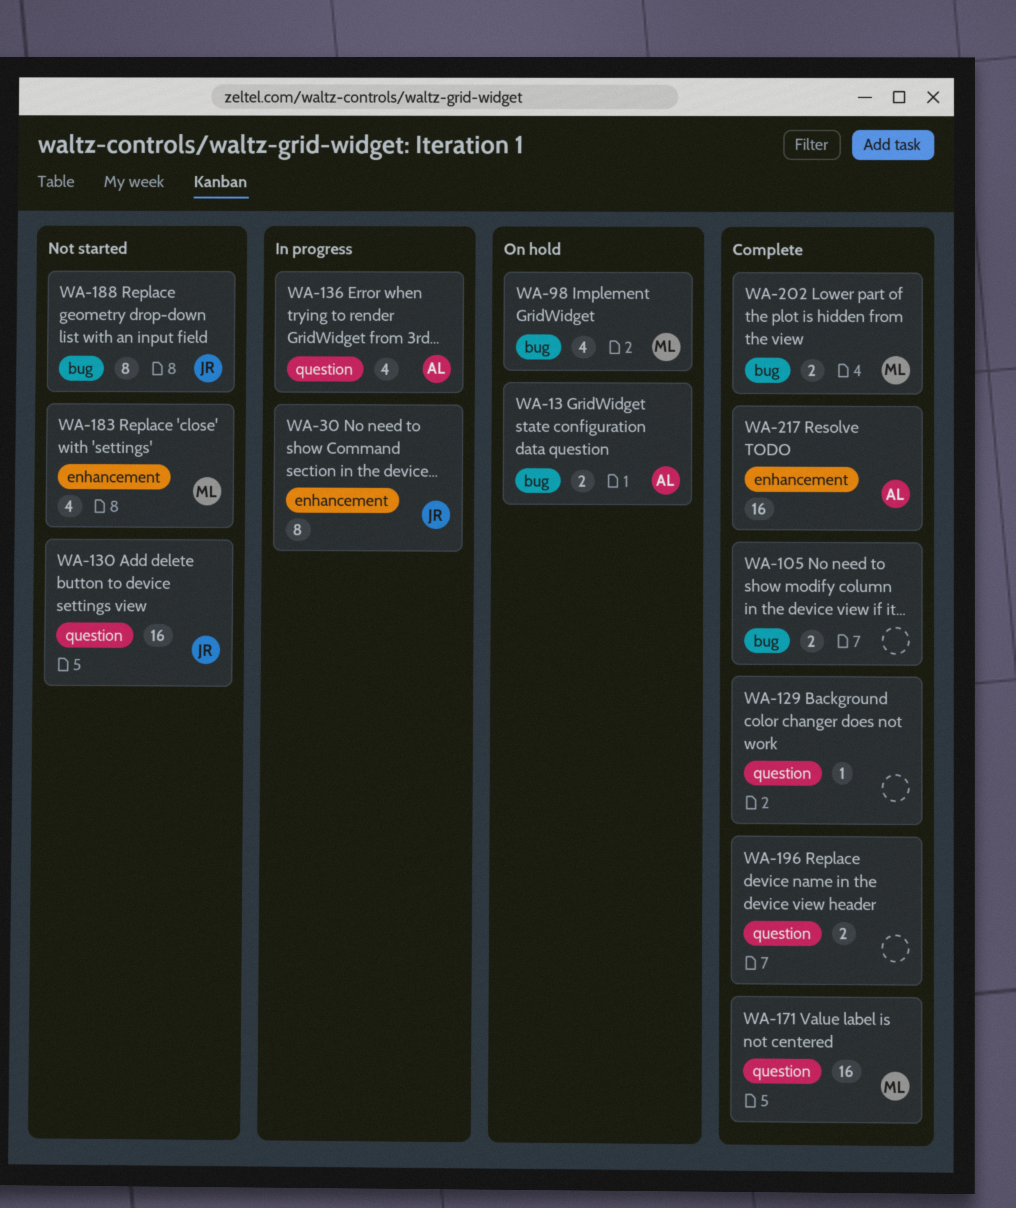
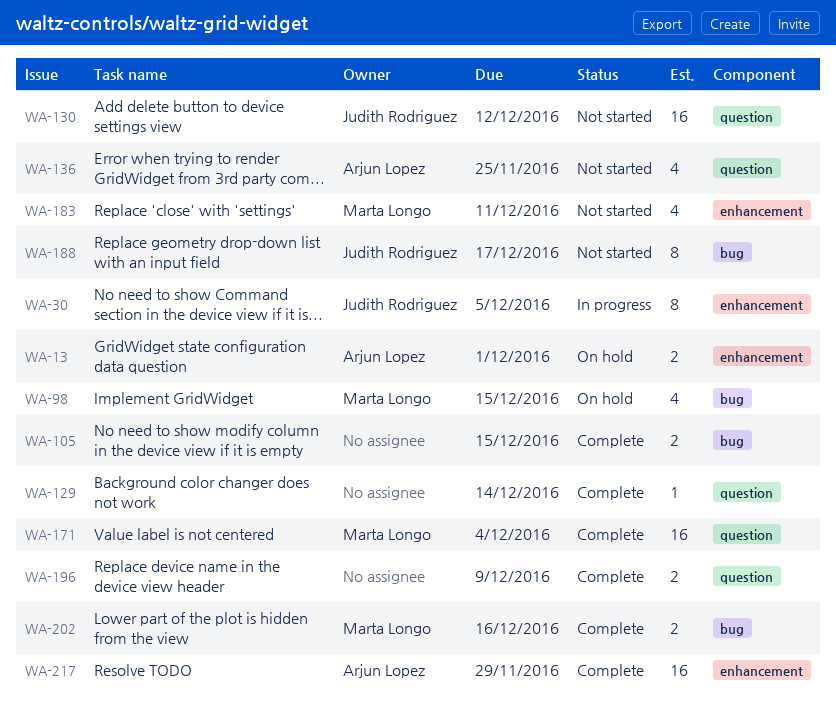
WA-13, label: bug -> enhancement
WA-136, status: In progress -> Not started

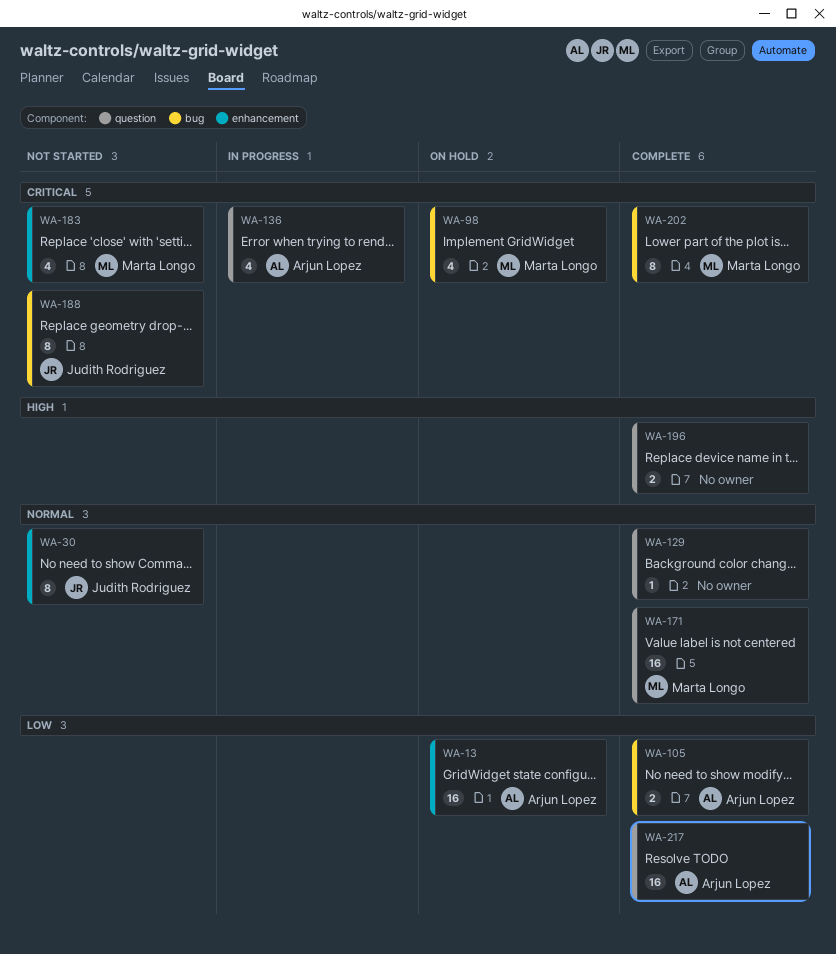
WA-13, estimate: 2 -> 16
WA-30, status: In progress -> Not started
WA-105, owner: none -> Arjun Lopez
WA-130: present -> none
WA-136, status: Not started -> In progress
WA-202, estimate: 2 -> 8
WA-217, label: enhancement -> question

